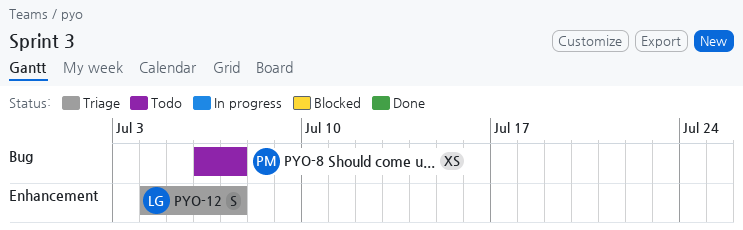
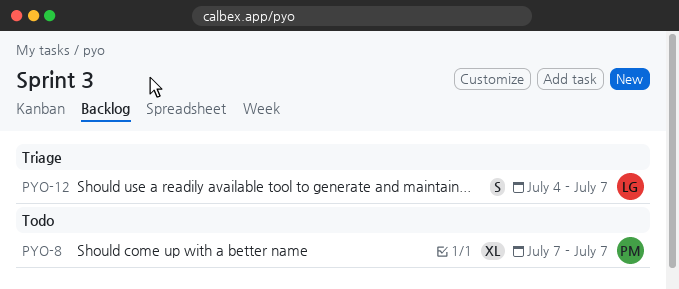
PYO-8, estimate: XS -> XL
PYO-8, start: Jul 6 -> Jul 7

